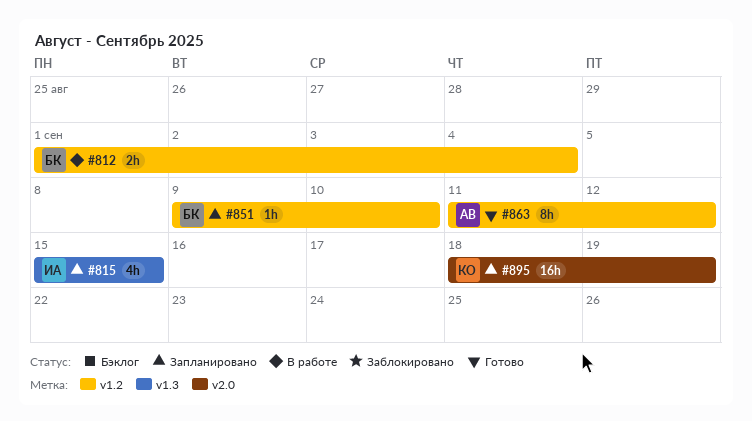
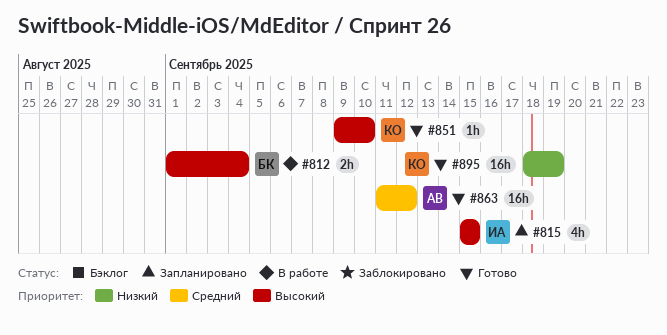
#851, status: Запланировано -> Готово
#851, owner: БК -> КО
#863, estimate: 8h -> 16h
#895, status: Запланировано -> Готово

